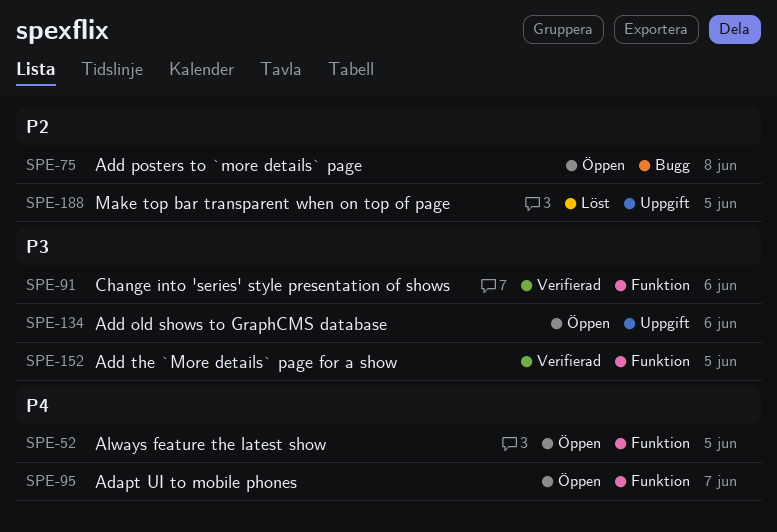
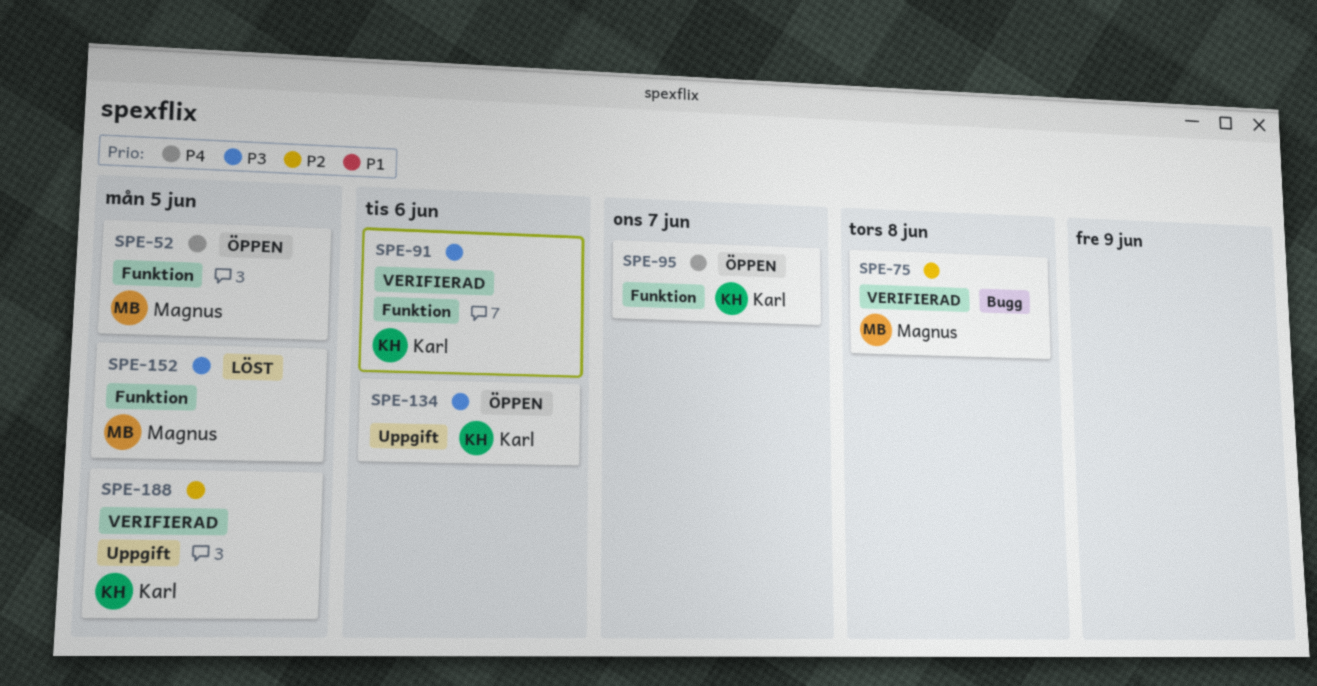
SPE-75, status: Öppen -> Verifierad
SPE-152, status: Verifierad -> Löst
SPE-188, status: Löst -> Verifierad

